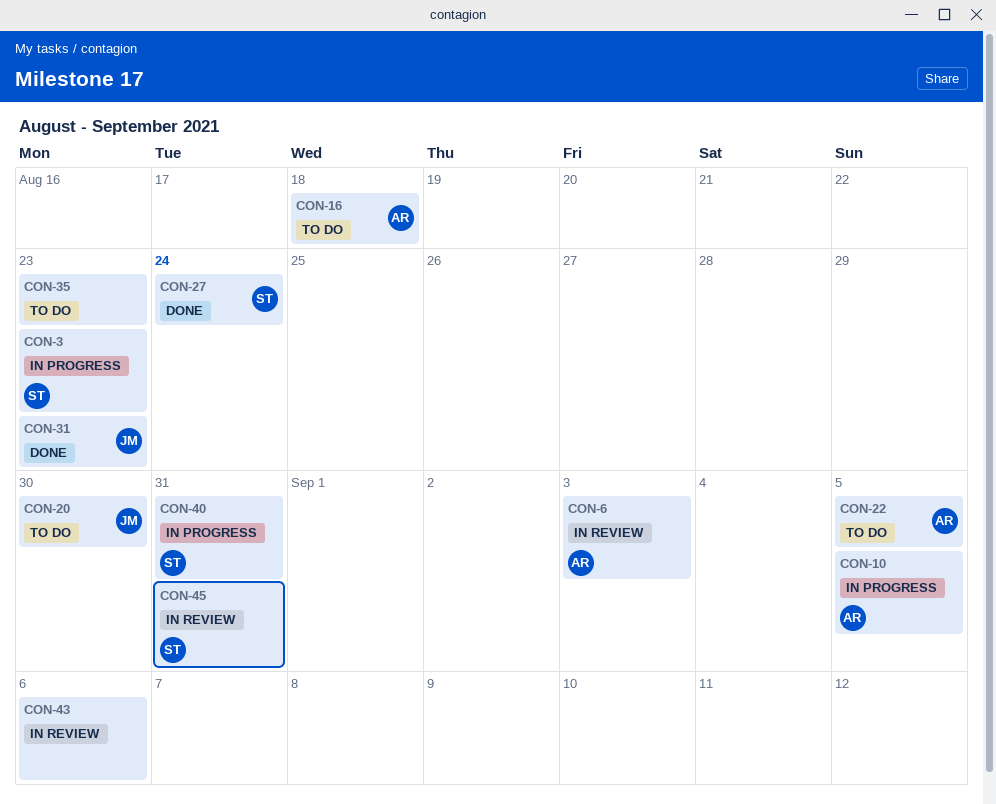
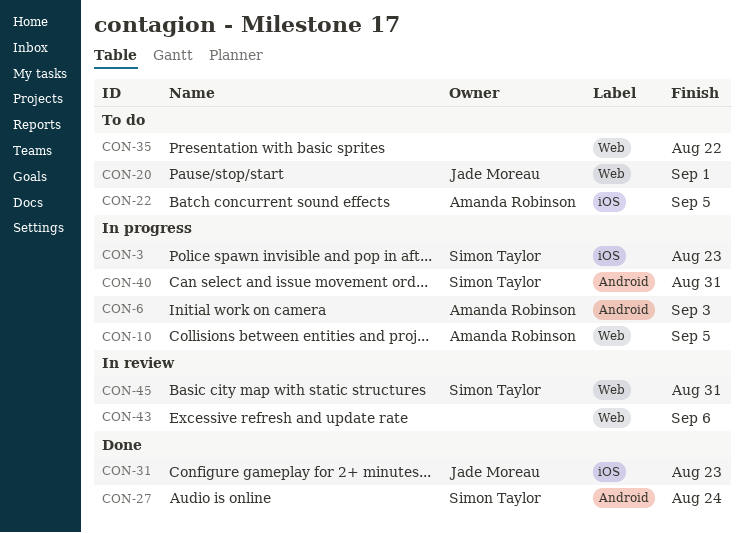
CON-6, status: In review -> In progress
CON-16: present -> none
CON-20, due: Aug 30 -> Sep 1
CON-35, due: Aug 23 -> Aug 22

